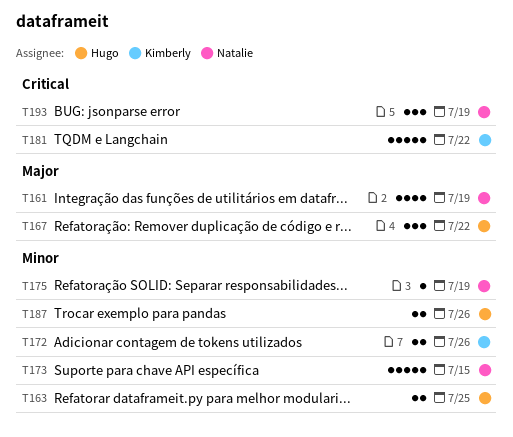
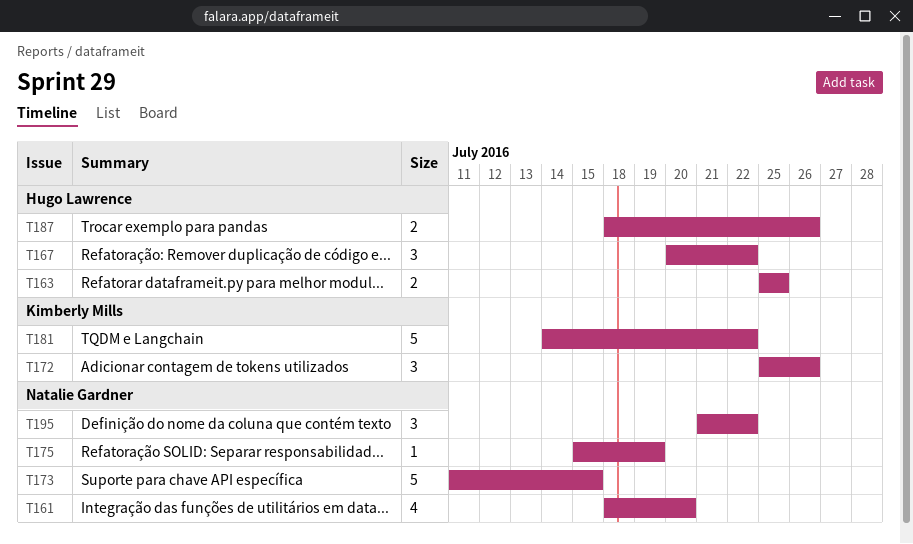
T161, due: Jul 19 -> Jul 20
T172, estimate: 2 -> 3
T193: present -> none
T195: none -> present

